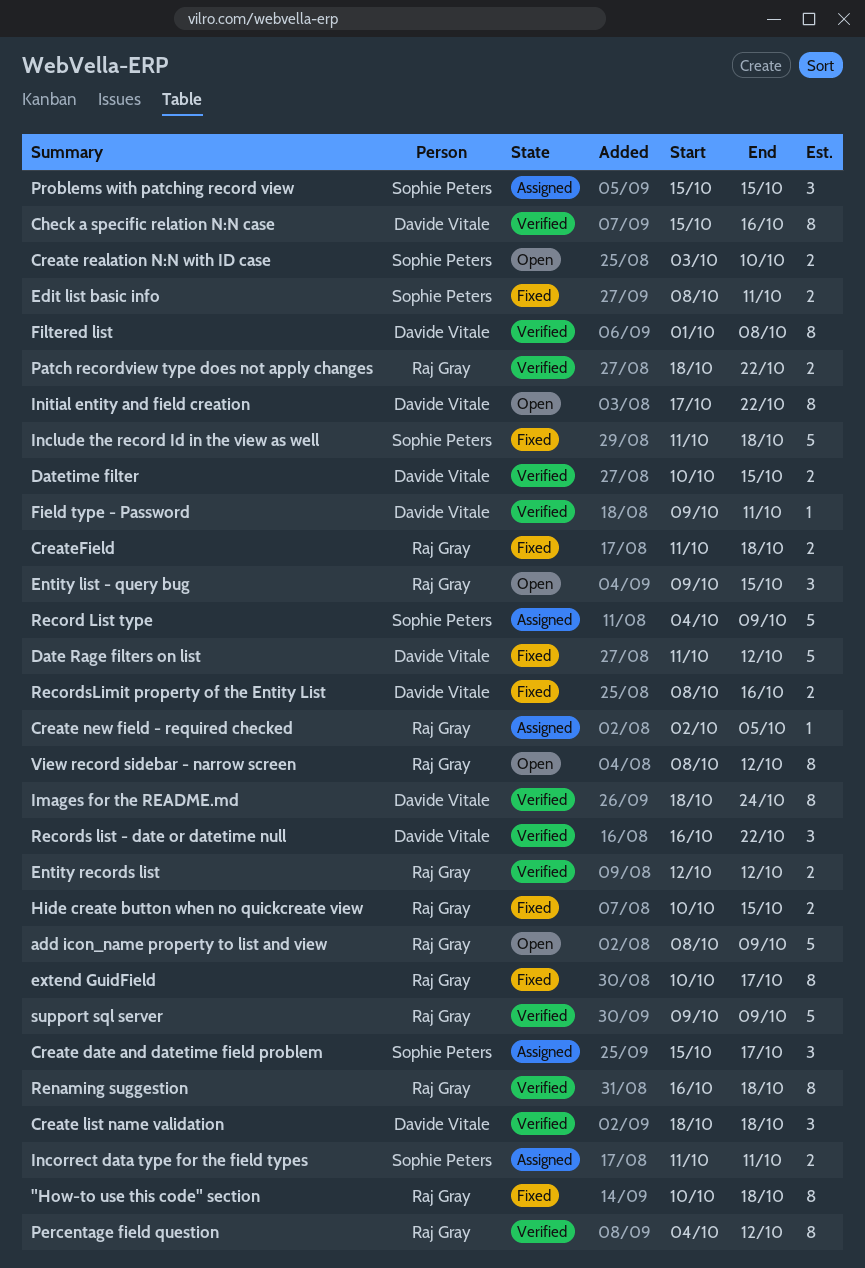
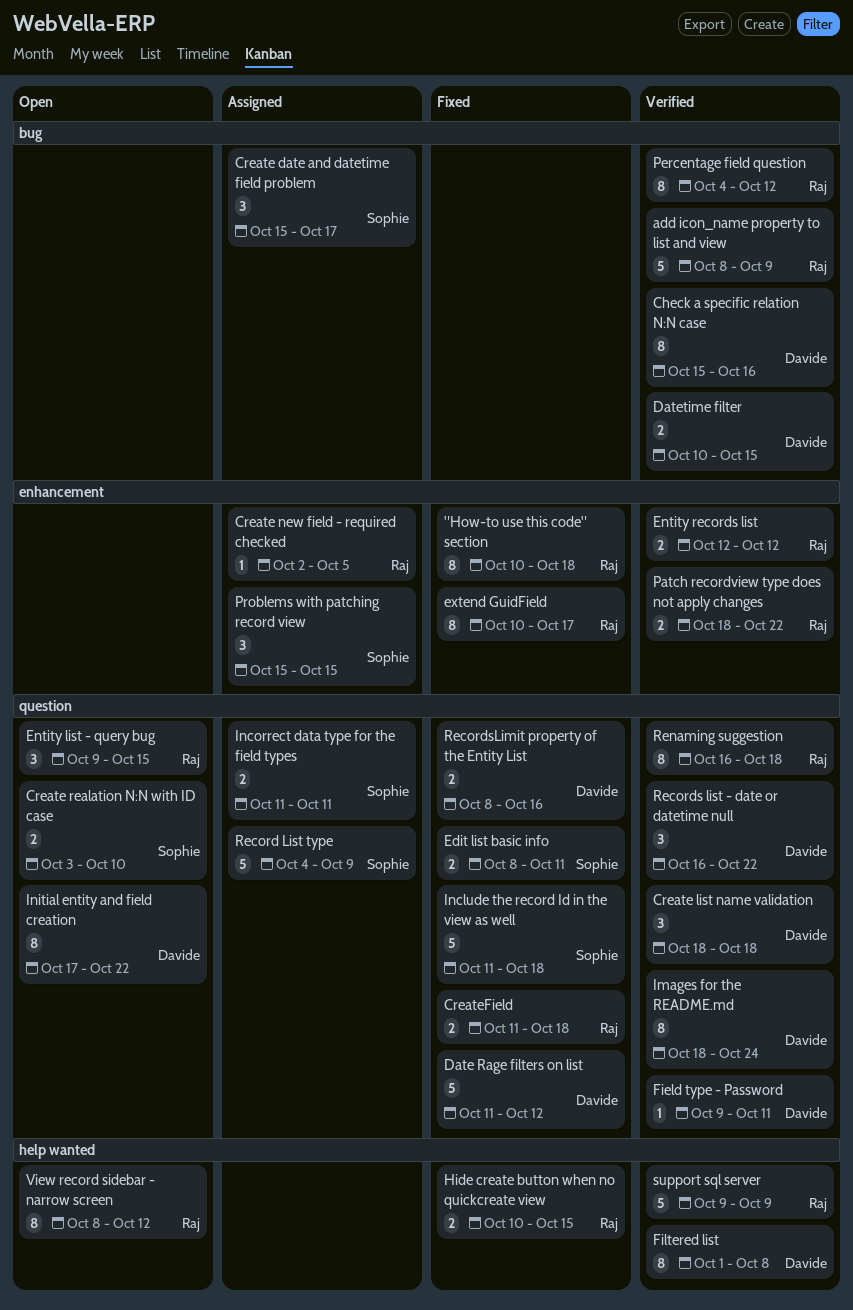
add icon_name property to list and view, status: Open -> Verified

